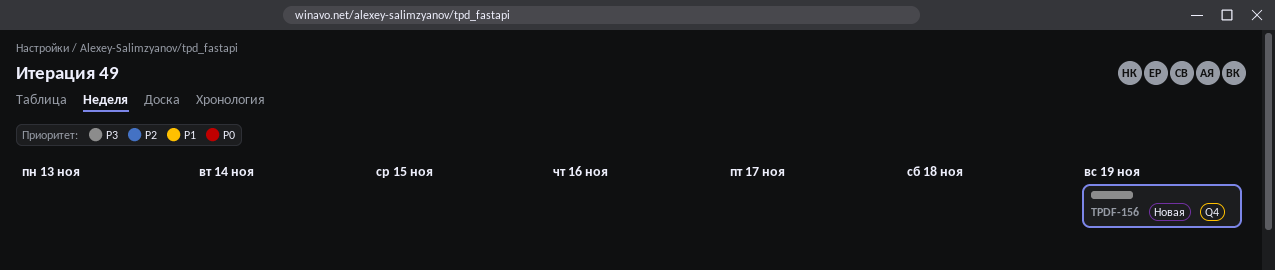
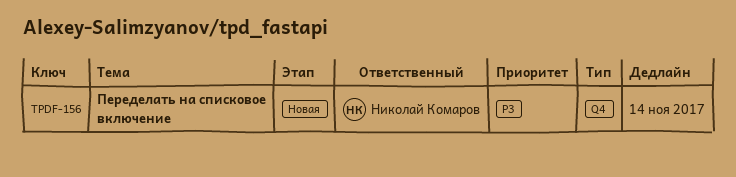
TPDF-156, due: Nov 19 -> Nov 14

